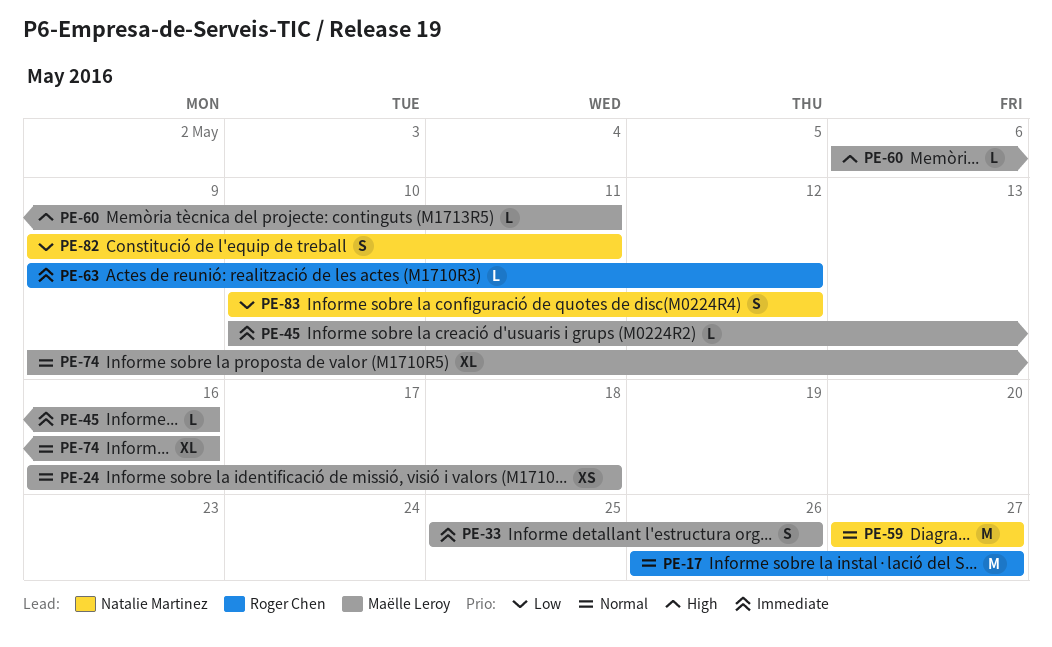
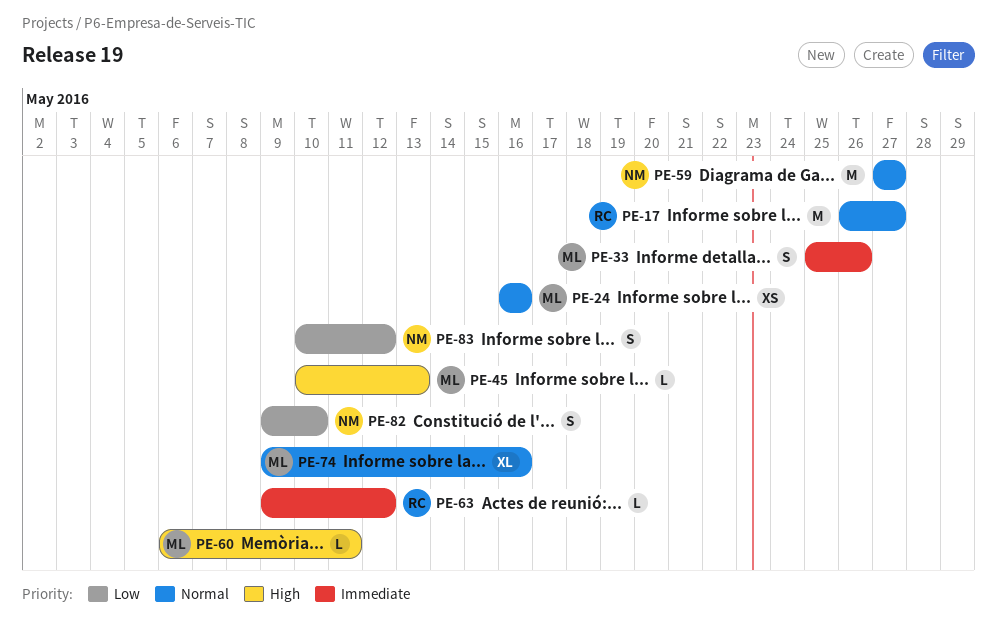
PE-24, due: May 18 -> May 16
PE-45, priority: Immediate -> High
PE-45, due: May 16 -> May 13
PE-82, due: May 11 -> May 10

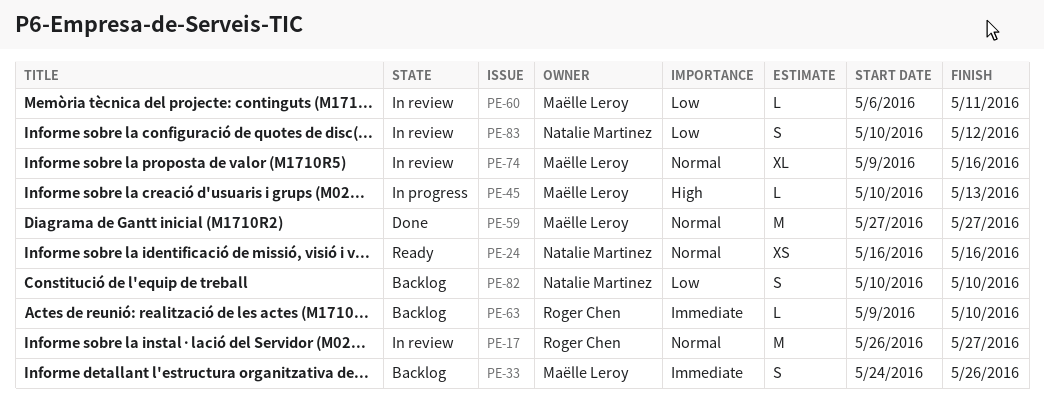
PE-24, owner: Maëlle Leroy -> Natalie Martinez
PE-33, start: May 25 -> May 24
PE-59, owner: Natalie Martinez -> Maëlle Leroy
PE-60, priority: High -> Low
PE-63, due: May 12 -> May 10
PE-82, start: May 9 -> May 10

